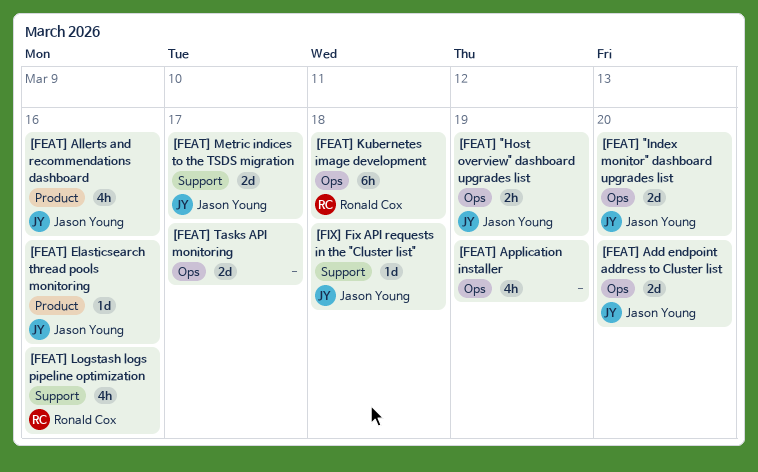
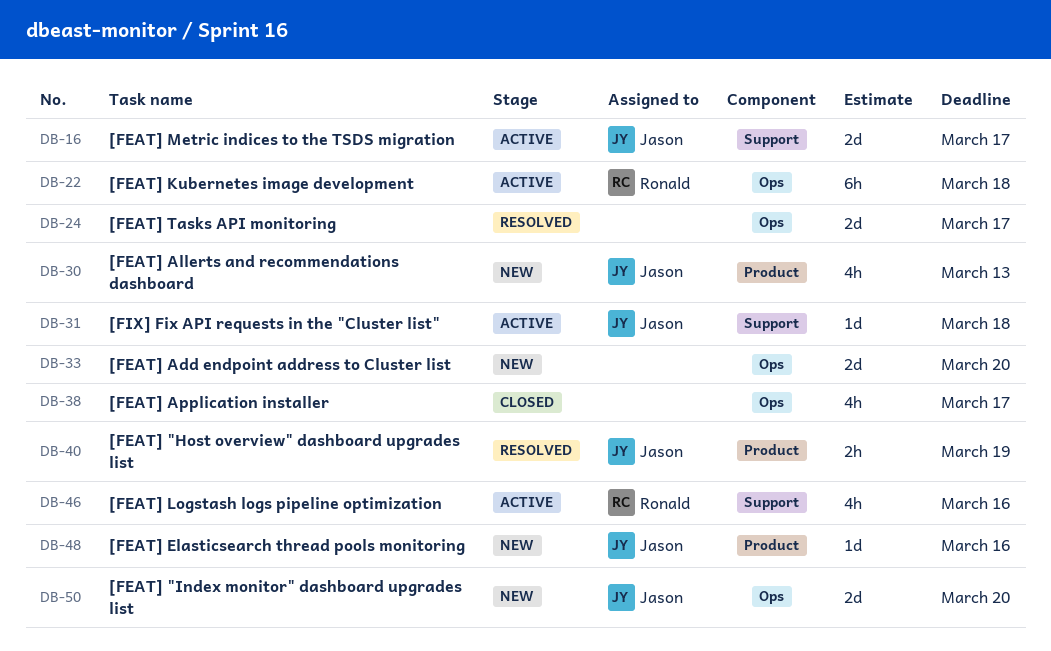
[FEAT] "Host overview" dashboard upgrades list, label: Ops -> Product
[FEAT] Add endpoint address to Cluster list, owner: Jason Young -> none
[FEAT] Allerts and recommendations dashboard, due: Mar 16 -> Mar 13
[FEAT] Application installer, due: Mar 19 -> Mar 17

